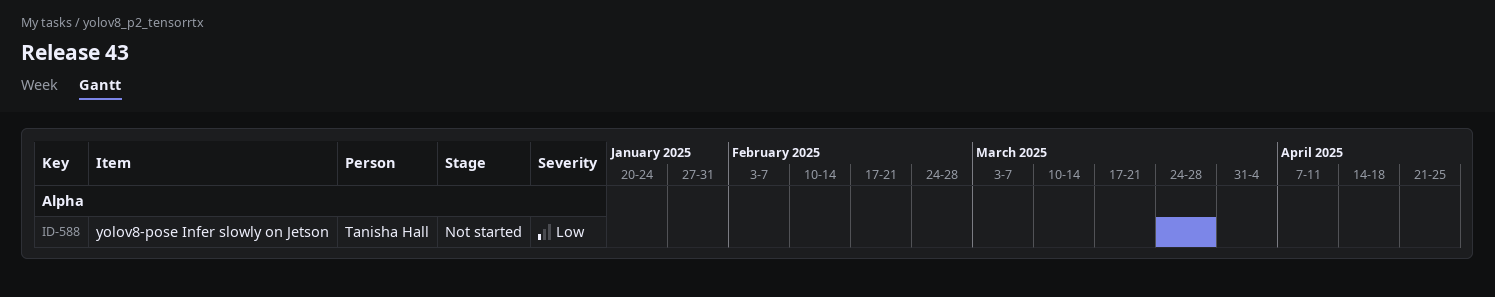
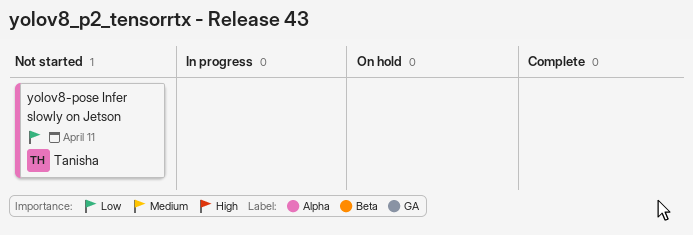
yolov8-pose Infer slowly on Jetson, due: Mar 28 -> Apr 11

